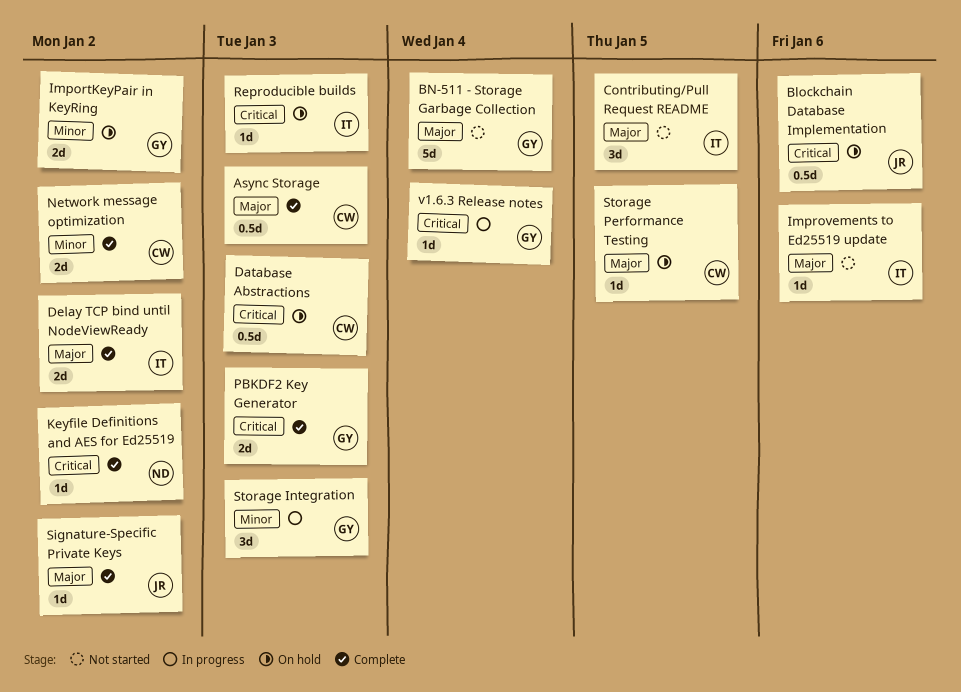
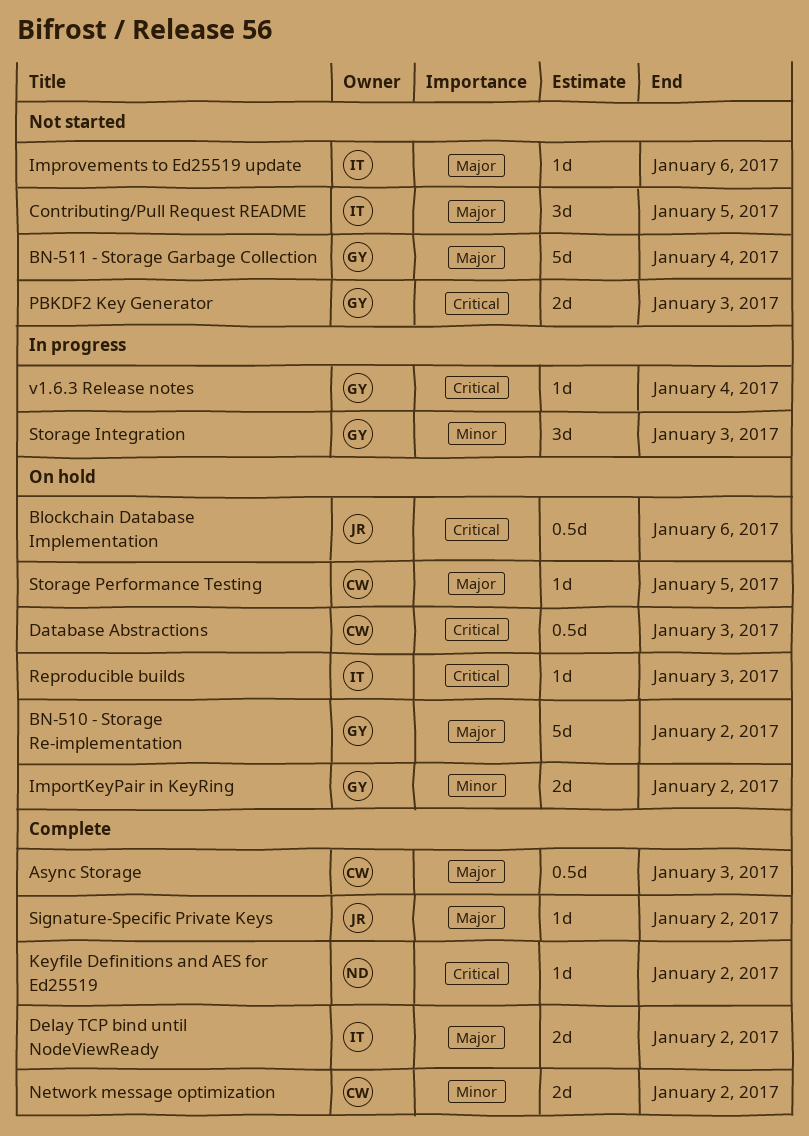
BN-510 ⁃ Storage Re-implementation: none -> present
PBKDF2 Key Generator, status: Complete -> Not started

